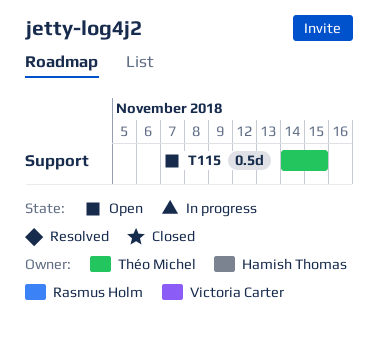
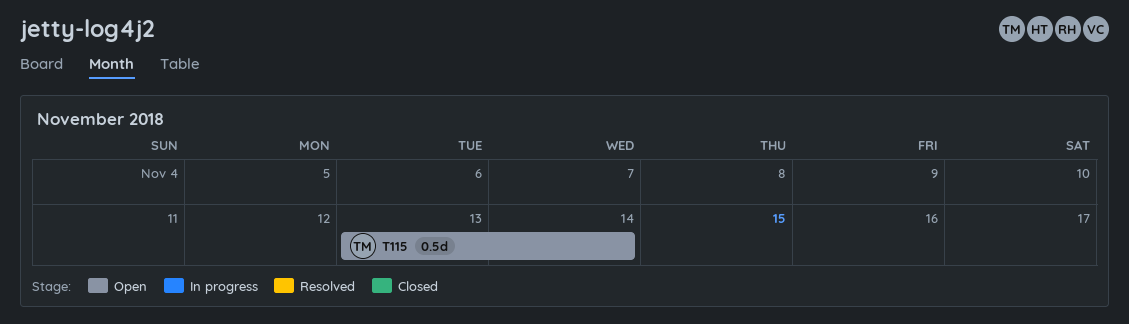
T115, start: Nov 14 -> Nov 13
T115, due: Nov 15 -> Nov 14

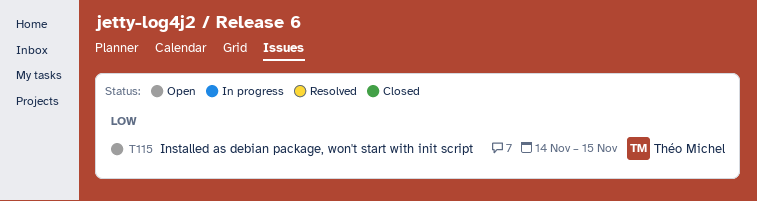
T115, start: Nov 13 -> Nov 14
T115, due: Nov 14 -> Nov 15

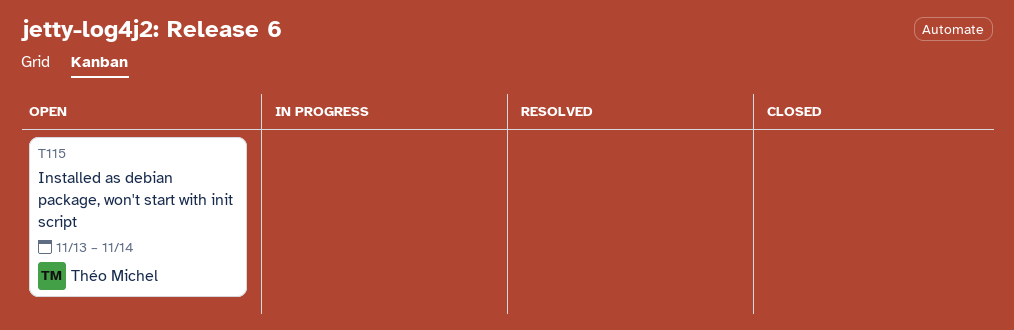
T115, start: Nov 14 -> Nov 13
T115, due: Nov 15 -> Nov 14

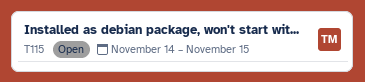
T115, start: Nov 13 -> Nov 14
T115, due: Nov 14 -> Nov 15

